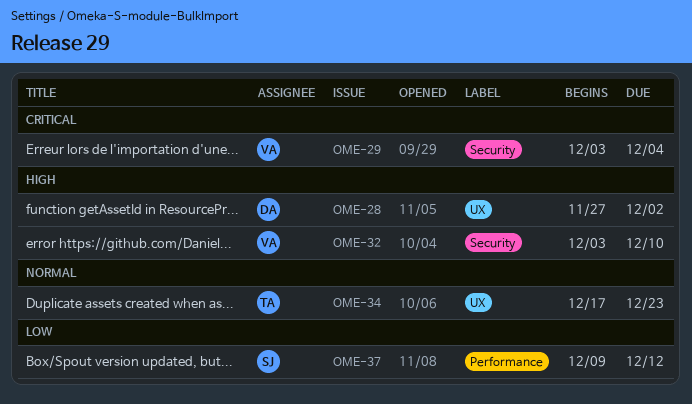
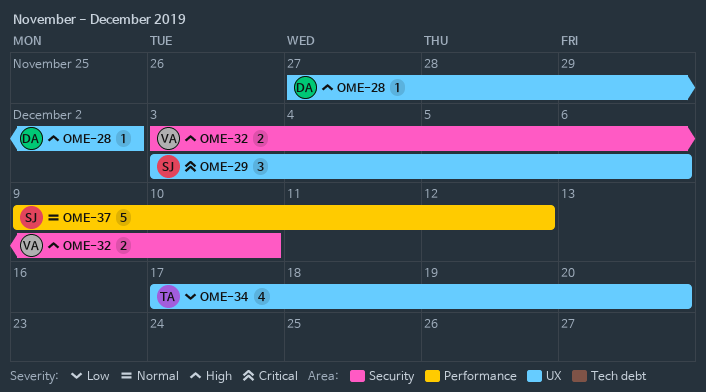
OME-29, owner: VA -> SJ
OME-29, label: Security -> UX
OME-29, due: Dec 4 -> Dec 6
OME-34, priority: Normal -> Low
OME-34, due: Dec 23 -> Dec 20
OME-37, priority: Low -> Normal

